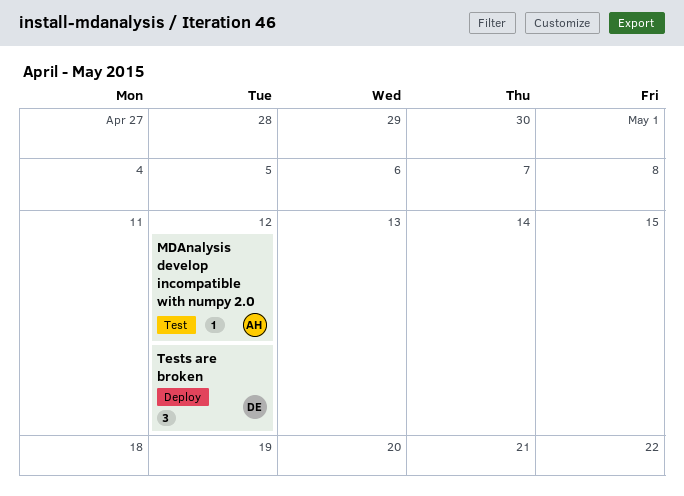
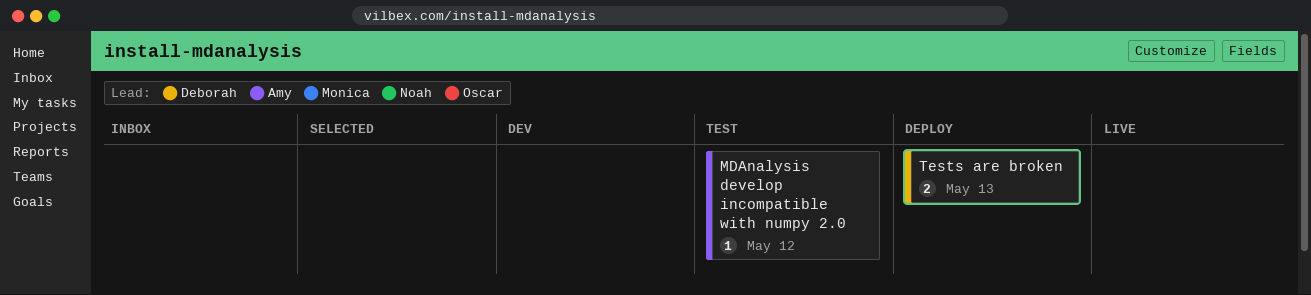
Tests are broken, estimate: 3 -> 2
Tests are broken, due: May 12 -> May 13

